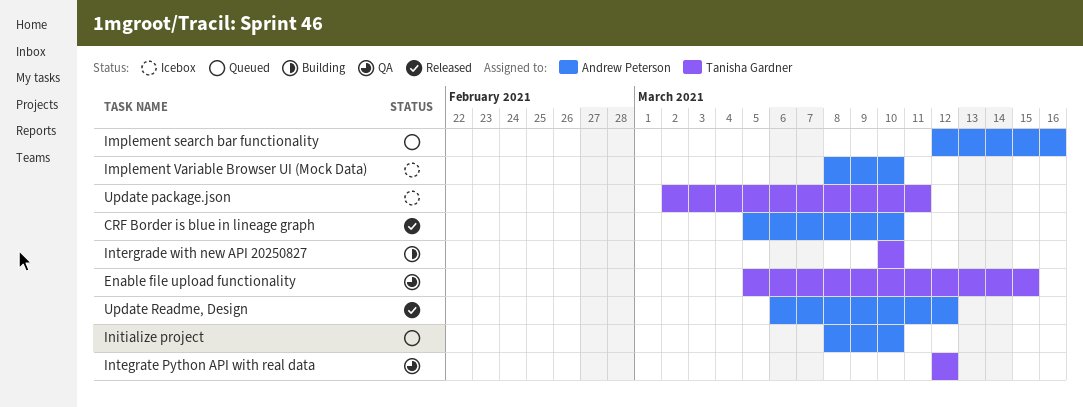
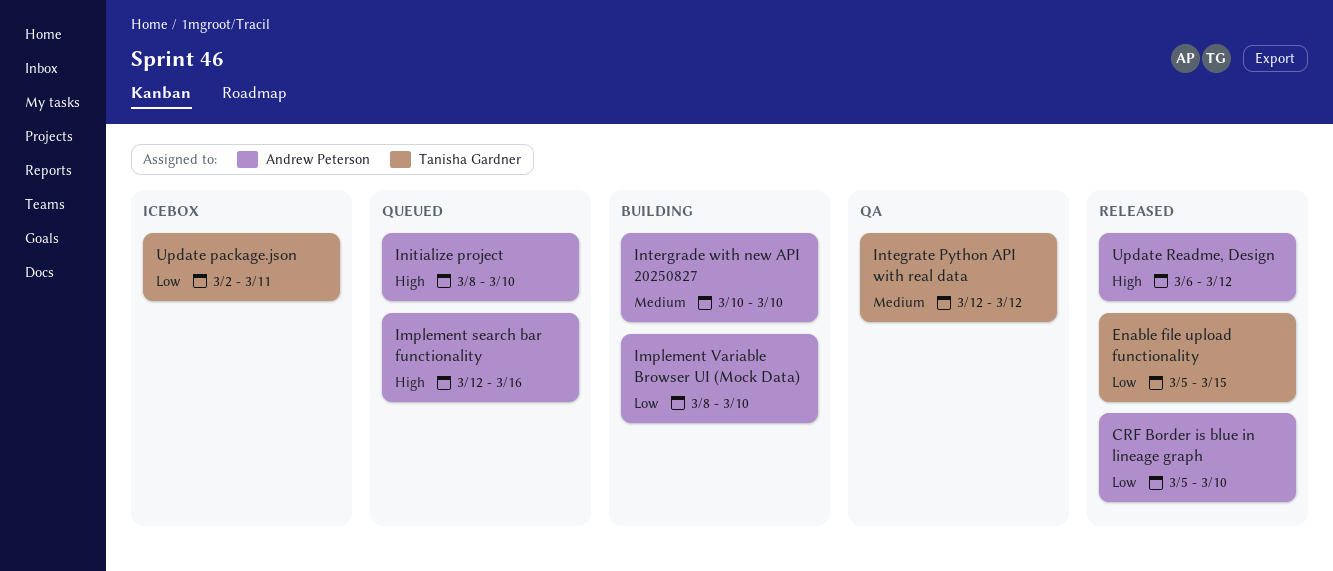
Enable file upload functionality, status: QA -> Released
Implement Variable Browser UI (Mock Data), status: Icebox -> Building
Intergrade with new API 20250827, owner: Tanisha Gardner -> Andrew Peterson

